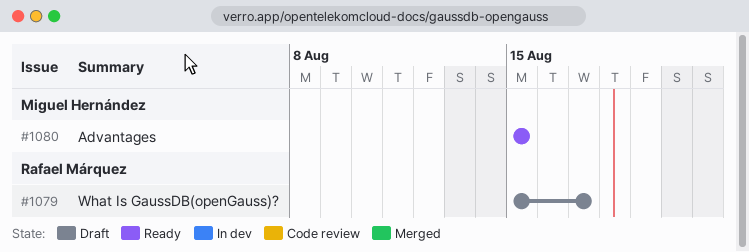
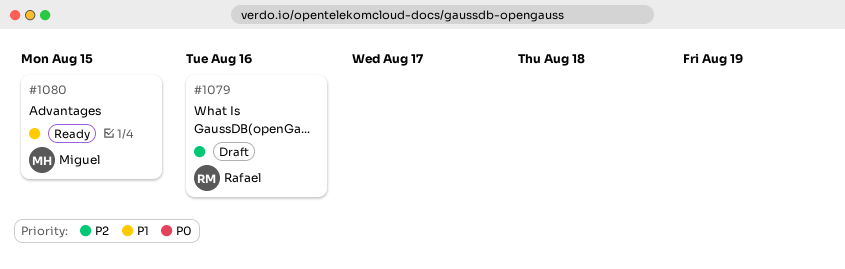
#1079, due: Aug 17 -> Aug 16

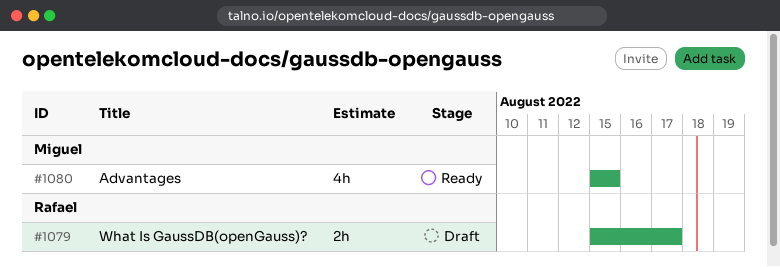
#1079, due: Aug 16 -> Aug 17

